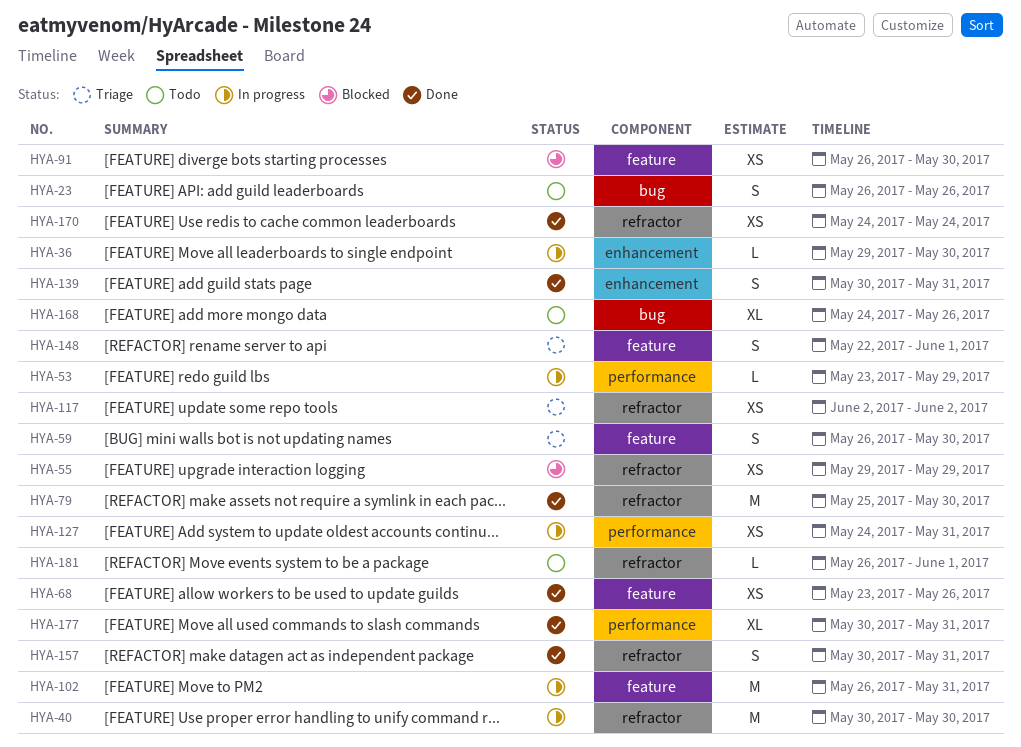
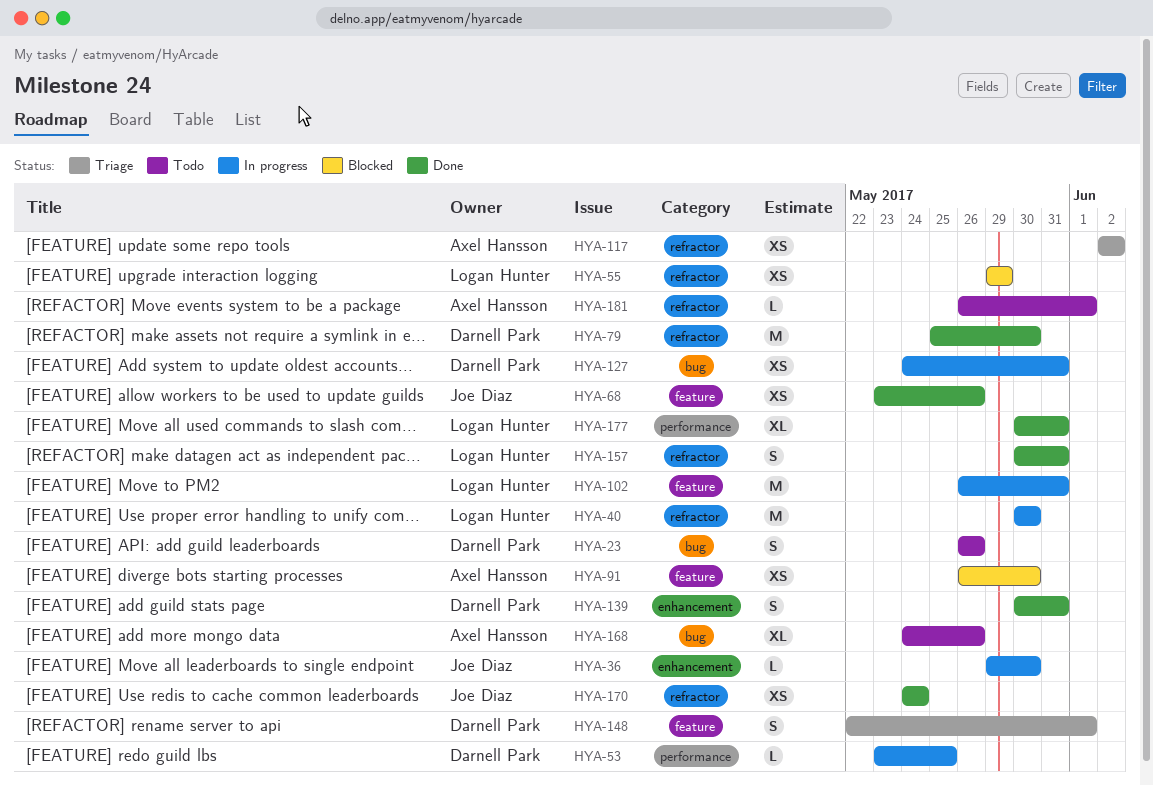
HYA-53, due: May 29 -> May 25
HYA-59: present -> none
HYA-127, label: performance -> bug

